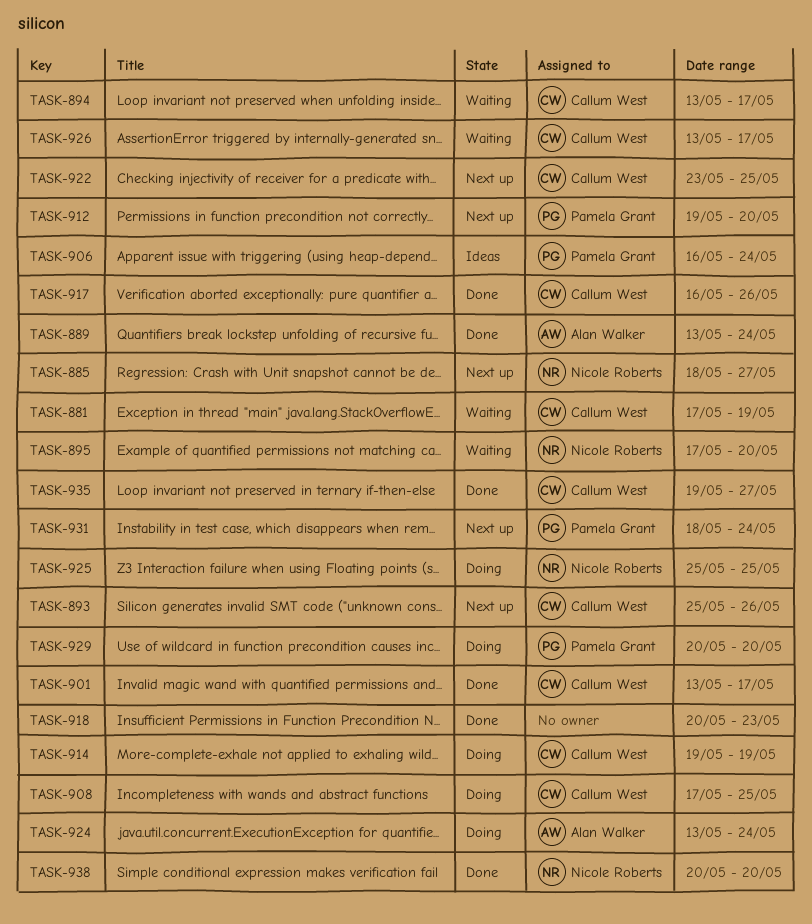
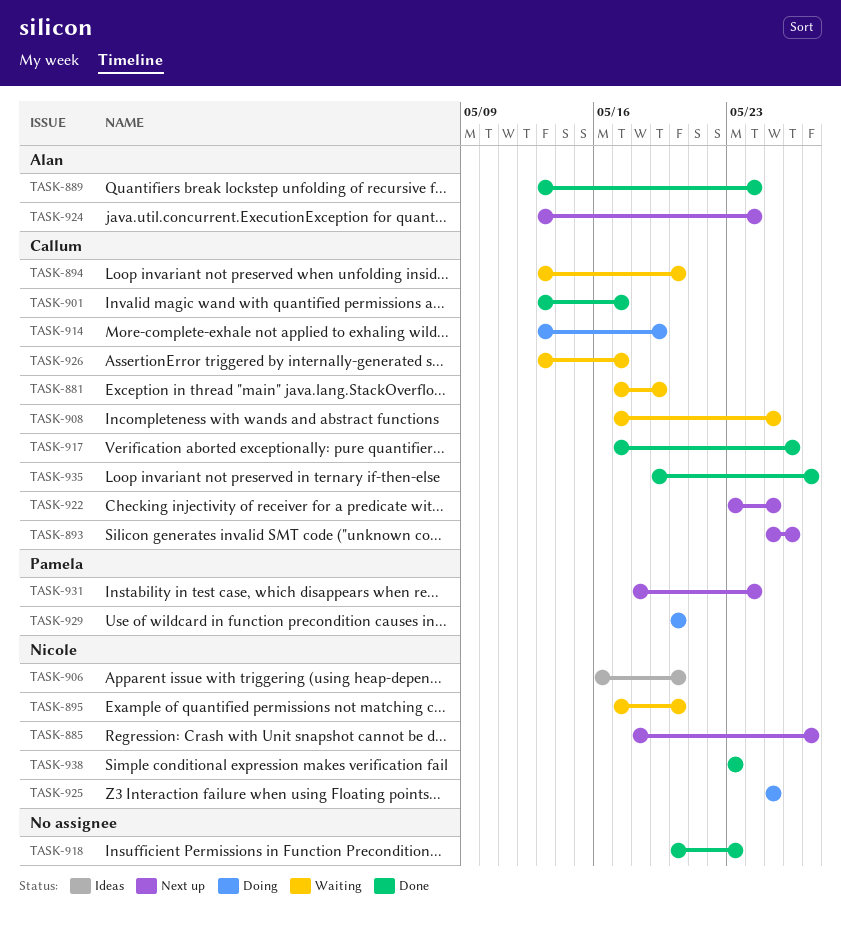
TASK-894, due: May 17 -> May 20
TASK-906, owner: Pamela Grant -> Nicole Roberts
TASK-906, due: May 24 -> May 20
TASK-908, status: Doing -> Waiting
TASK-912: present -> none
TASK-914, start: May 19 -> May 13
TASK-917, start: May 16 -> May 17
TASK-924, status: Doing -> Next up
TASK-938, start: May 20 -> May 23
TASK-938, due: May 20 -> May 23

